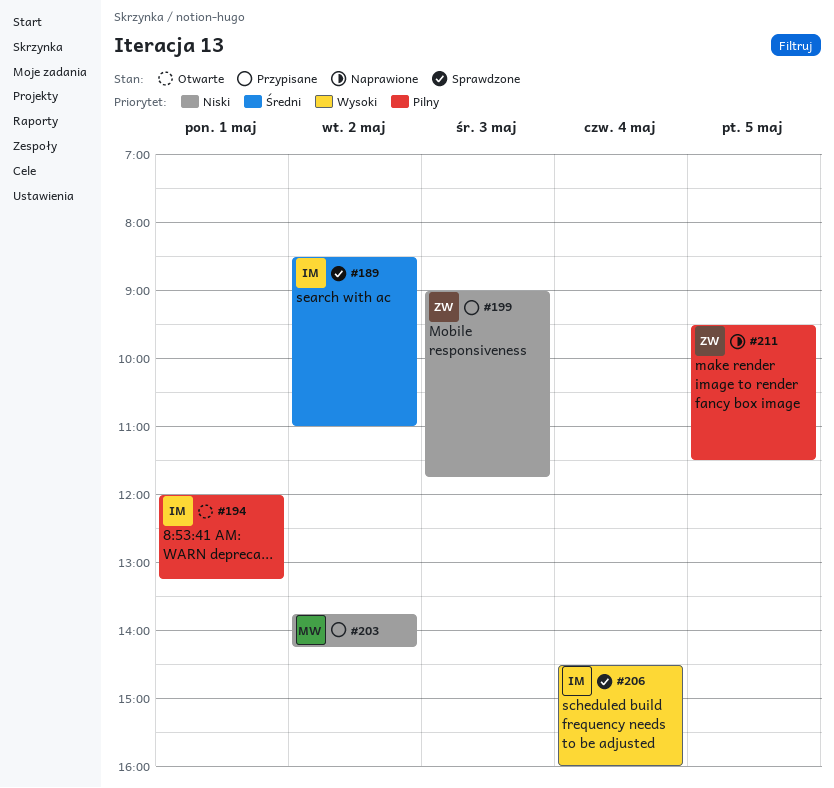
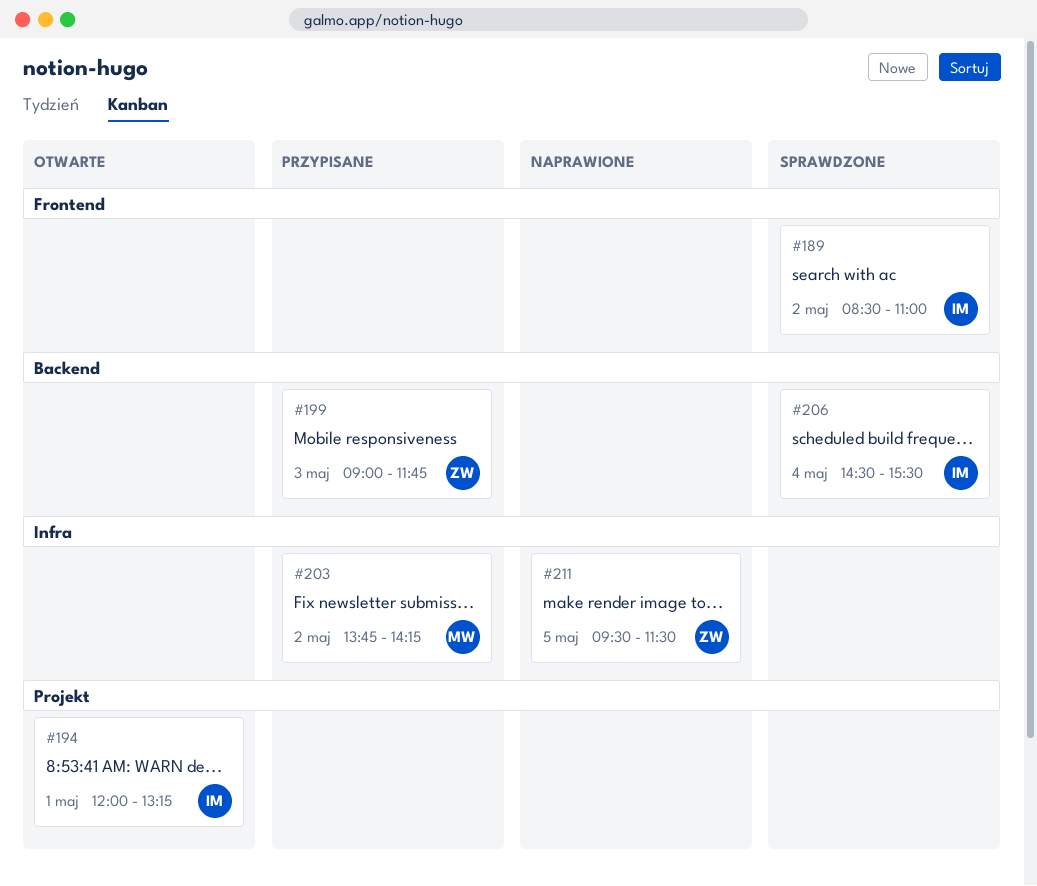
#206, ends: 16:00 -> 15:30

